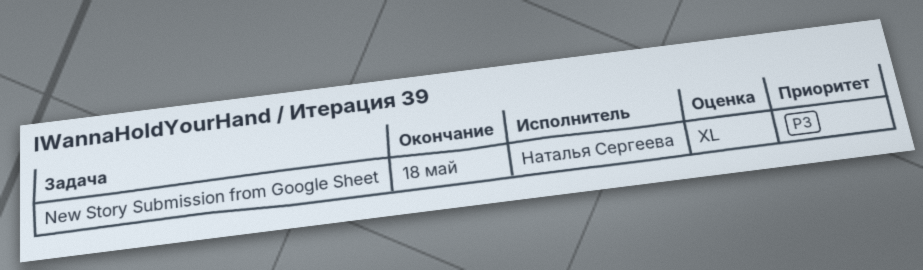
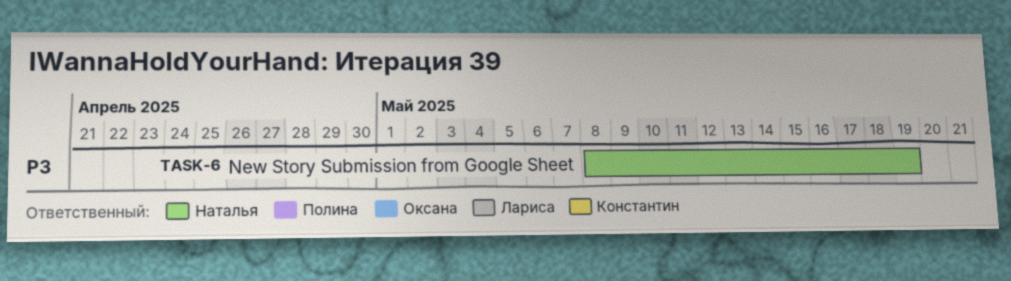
New Story Submission from Google Sheet, due: May 18 -> May 19

